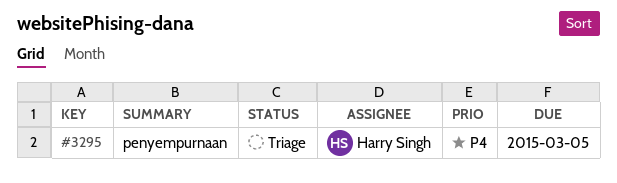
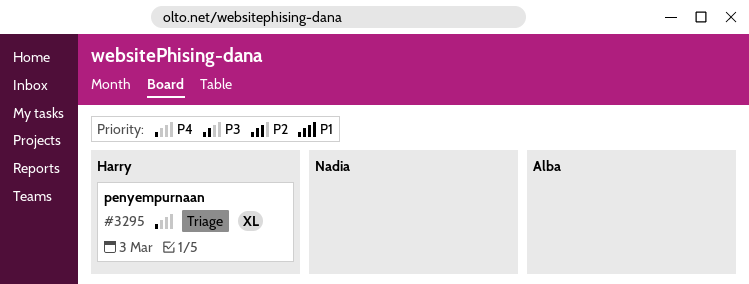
#3295, due: Mar 5 -> Mar 3

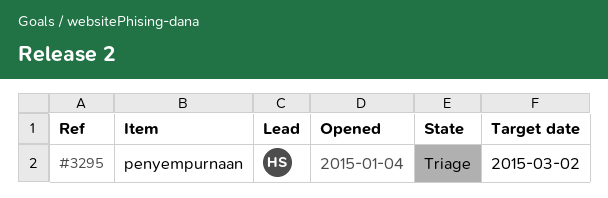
#3295, due: Mar 3 -> Mar 2

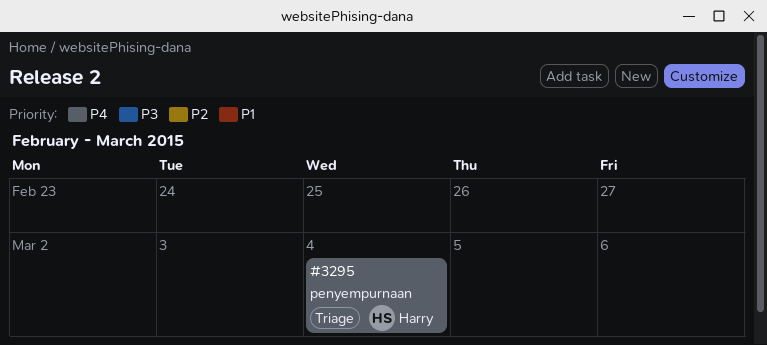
#3295, due: Mar 2 -> Mar 4

